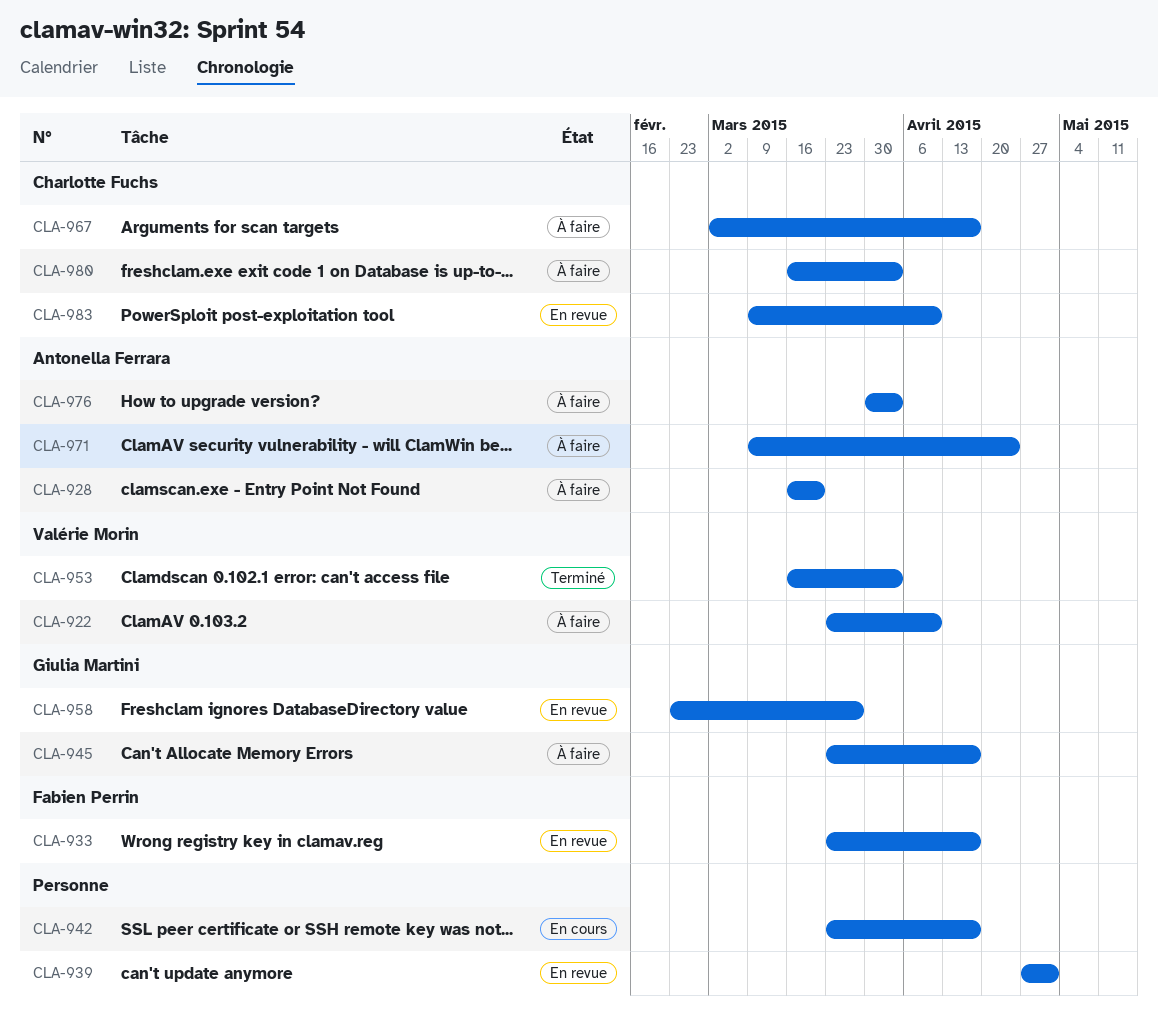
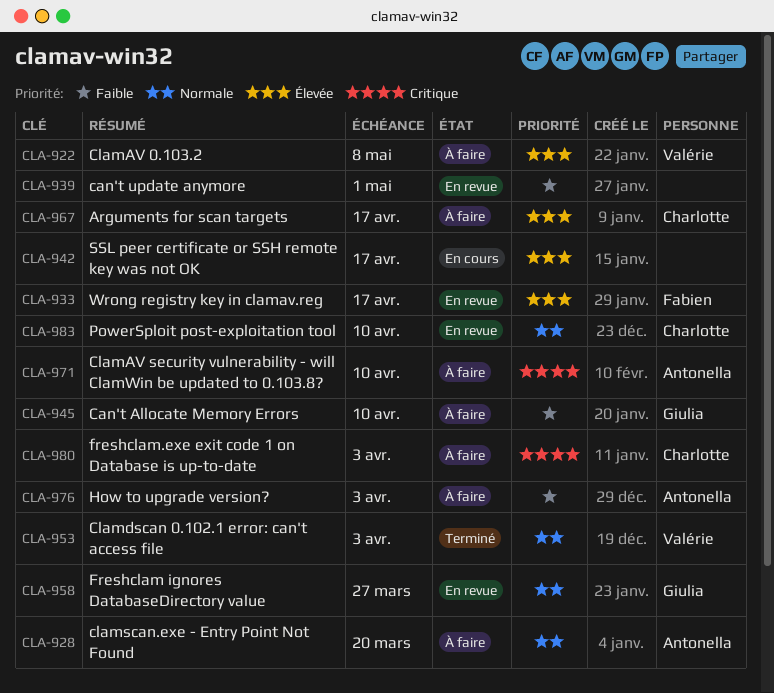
CLA-922, due: Apr 10 -> May 8
CLA-945, due: Apr 17 -> Apr 10
CLA-971, due: Apr 24 -> Apr 10

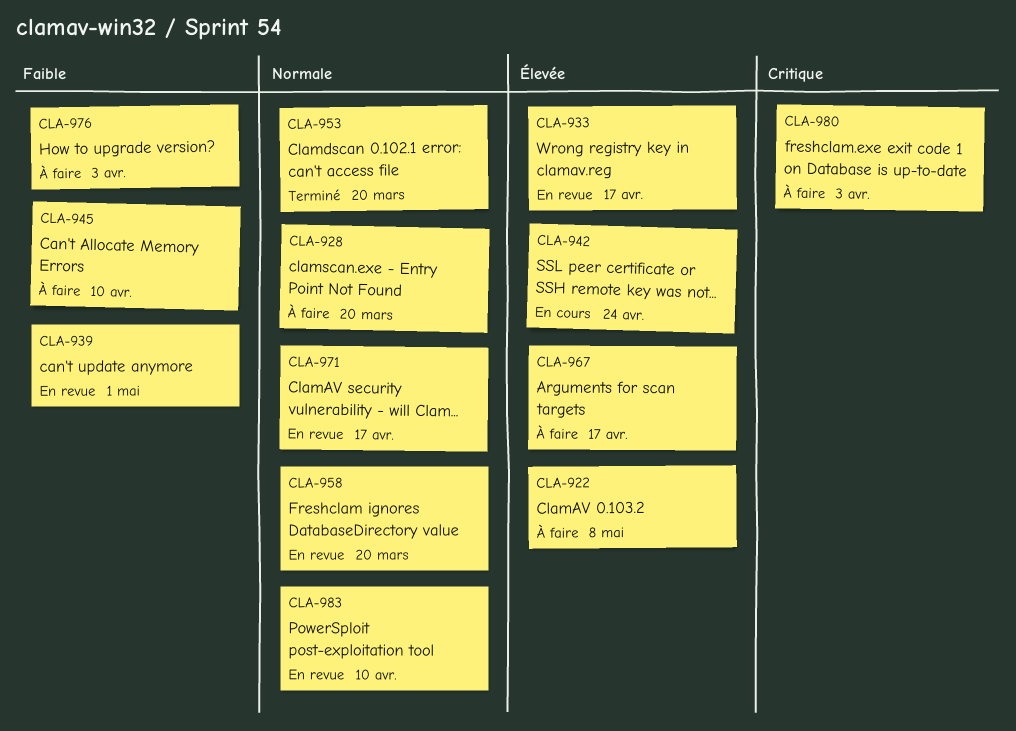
CLA-942, due: Apr 17 -> Apr 24
CLA-953, due: Apr 3 -> Mar 20
CLA-958, due: Mar 27 -> Mar 20
CLA-971, status: À faire -> En revue
CLA-971, priority: Critique -> Normale
CLA-971, due: Apr 10 -> Apr 17

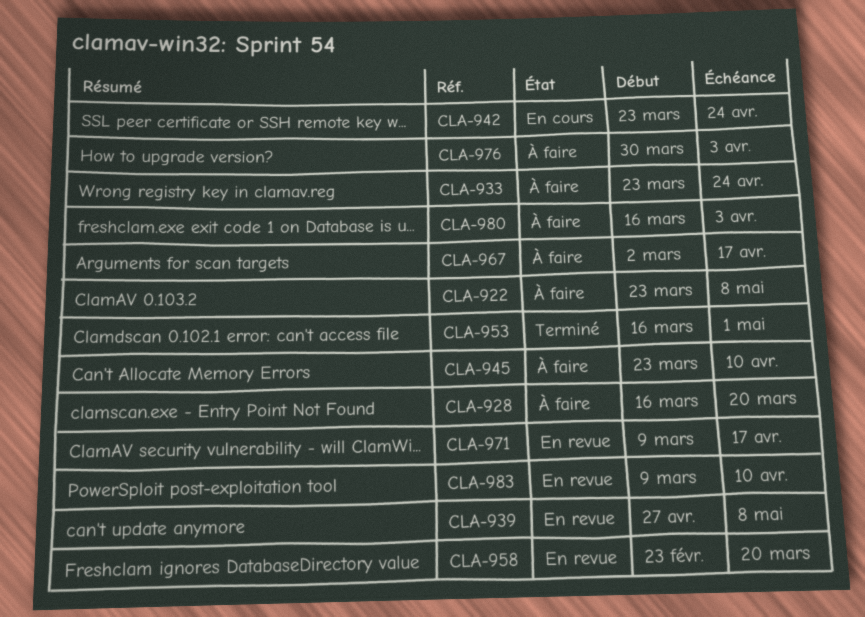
CLA-933, status: En revue -> À faire
CLA-933, due: Apr 17 -> Apr 24
CLA-939, due: May 1 -> May 8
CLA-953, due: Mar 20 -> May 1

